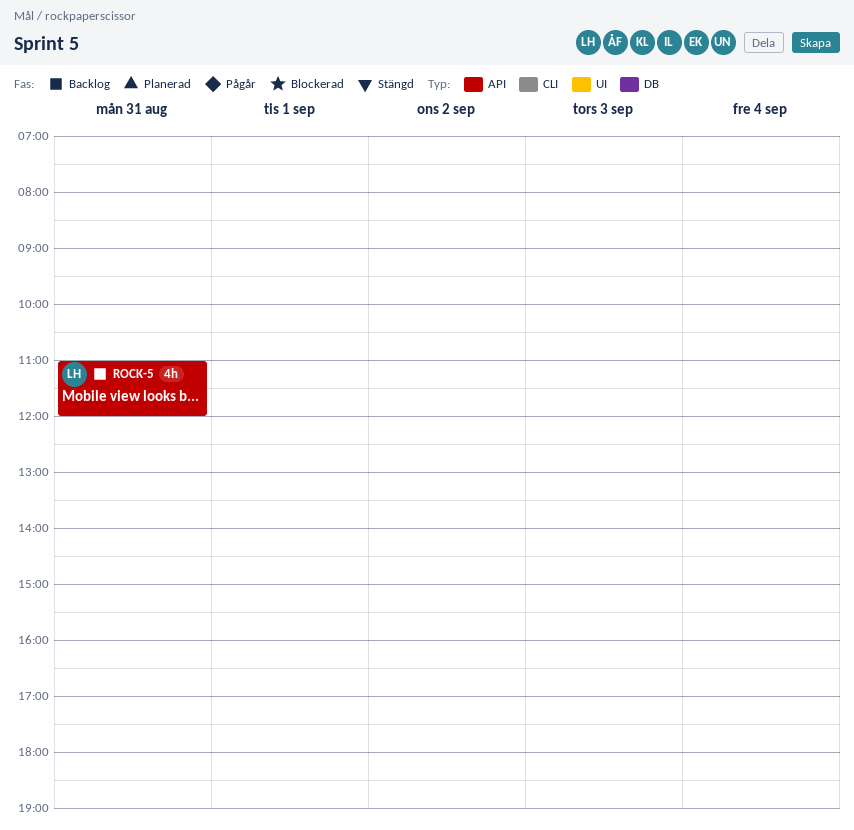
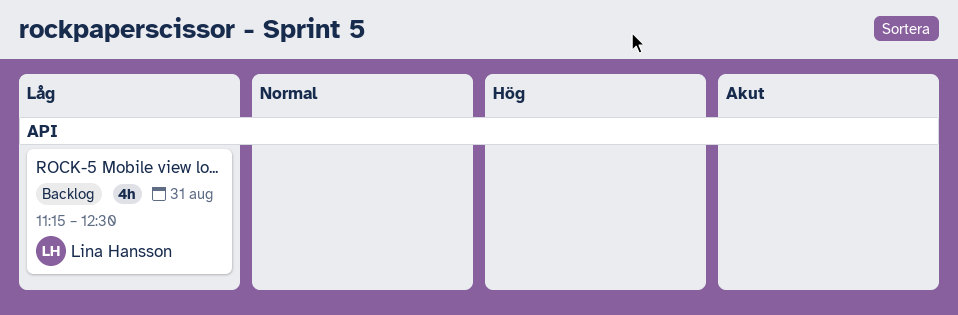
ROCK-5, begins: 11:00 -> 11:15
ROCK-5, ends: 12:00 -> 12:30

